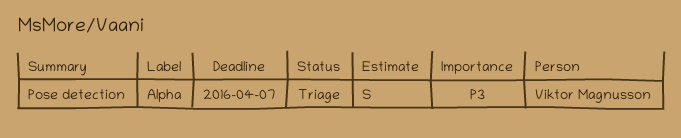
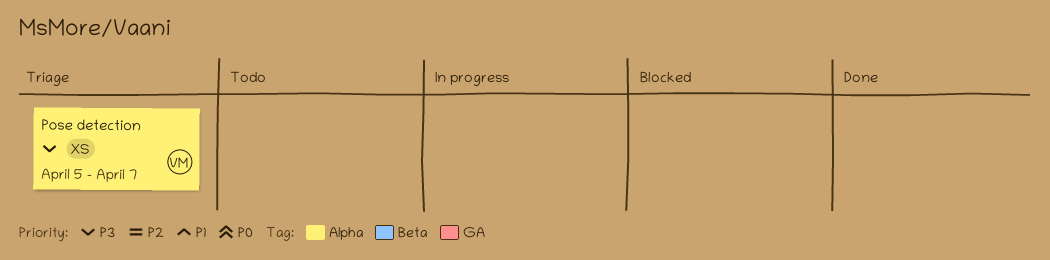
Pose detection, estimate: S -> XS

